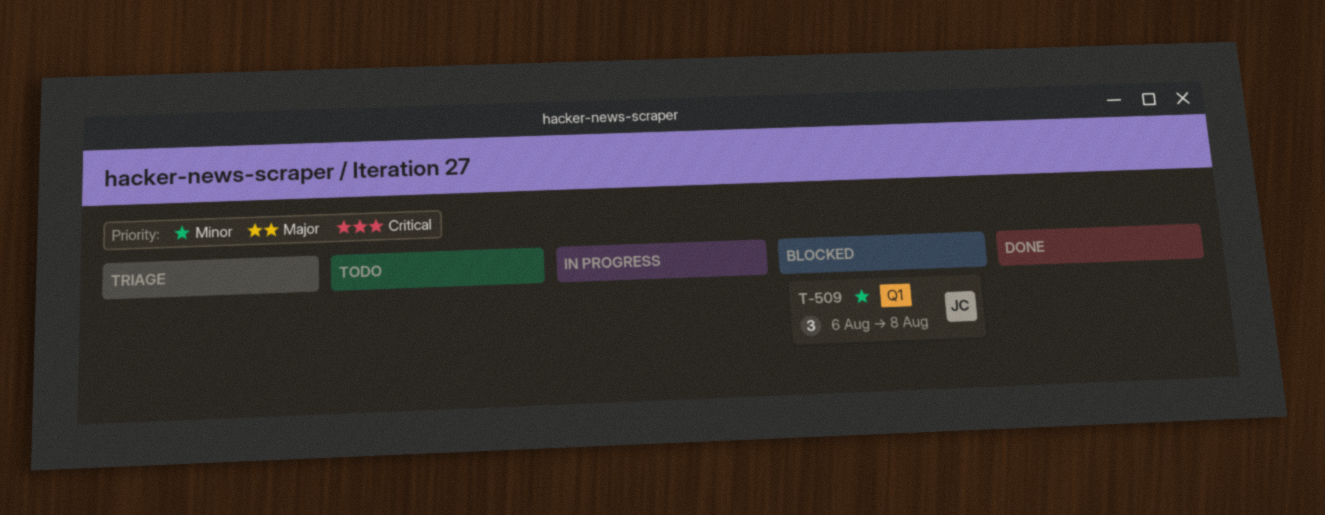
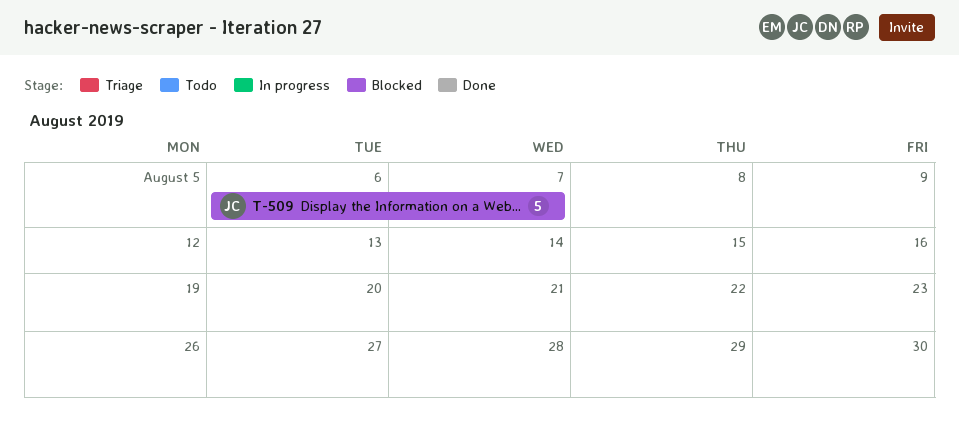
T-509, estimate: 3 -> 5
T-509, due: Aug 8 -> Aug 7

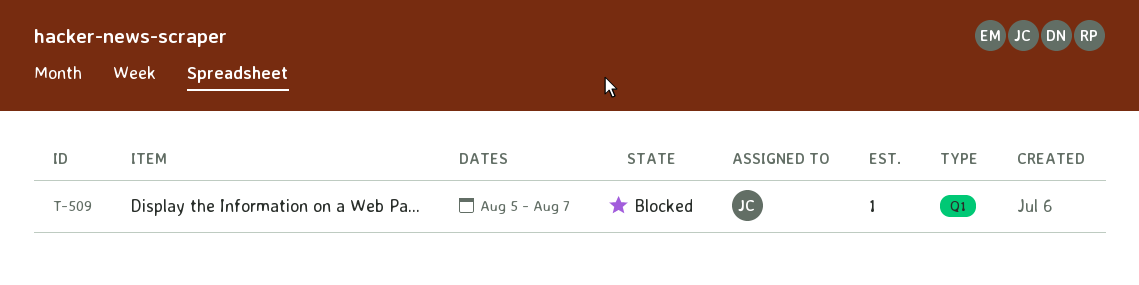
T-509, estimate: 5 -> 1
T-509, start: Aug 6 -> Aug 5

